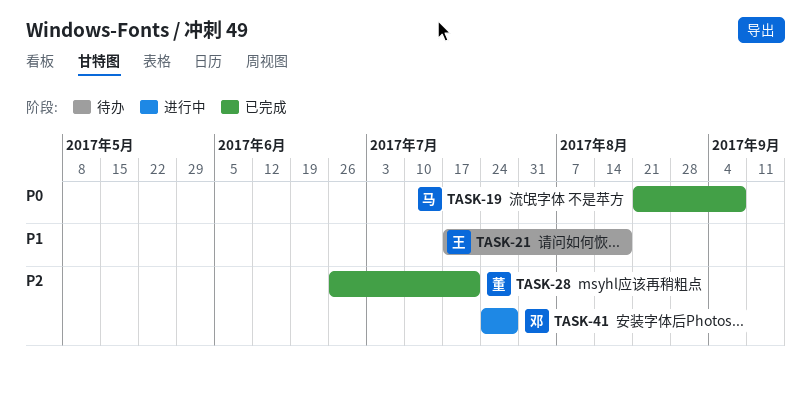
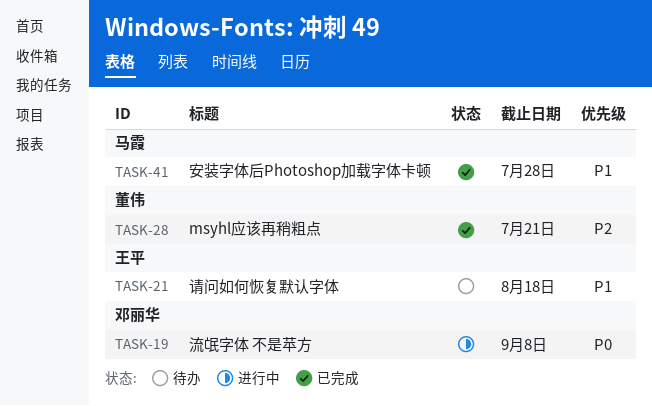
TASK-19, status: 已完成 -> 进行中
TASK-19, owner: 马霞 -> 邓丽华
TASK-41, status: 进行中 -> 已完成
TASK-41, owner: 邓丽华 -> 马霞
TASK-41, priority: P2 -> P1

